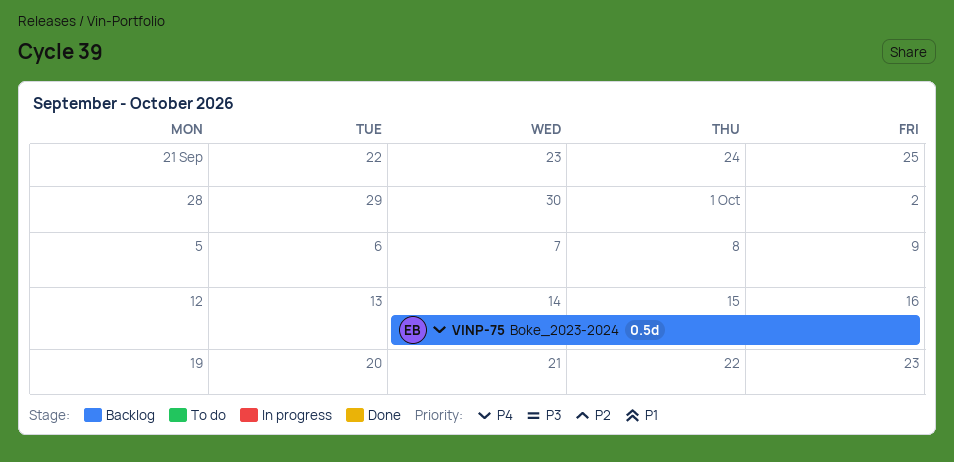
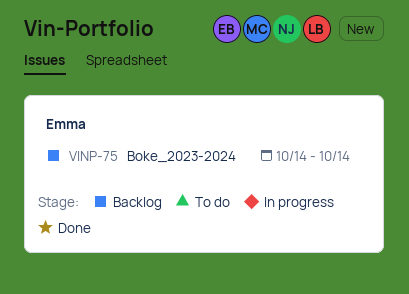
VINP-75, due: Oct 16 -> Oct 14

